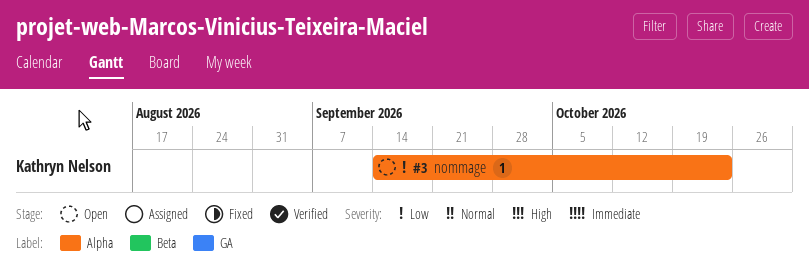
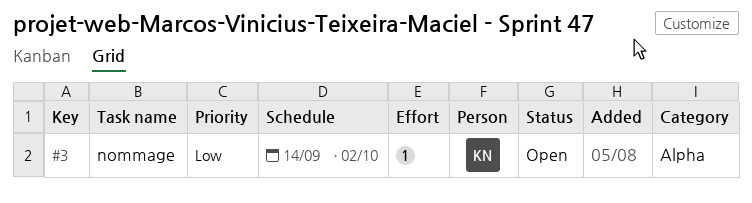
#3, due: Oct 23 -> Oct 2

